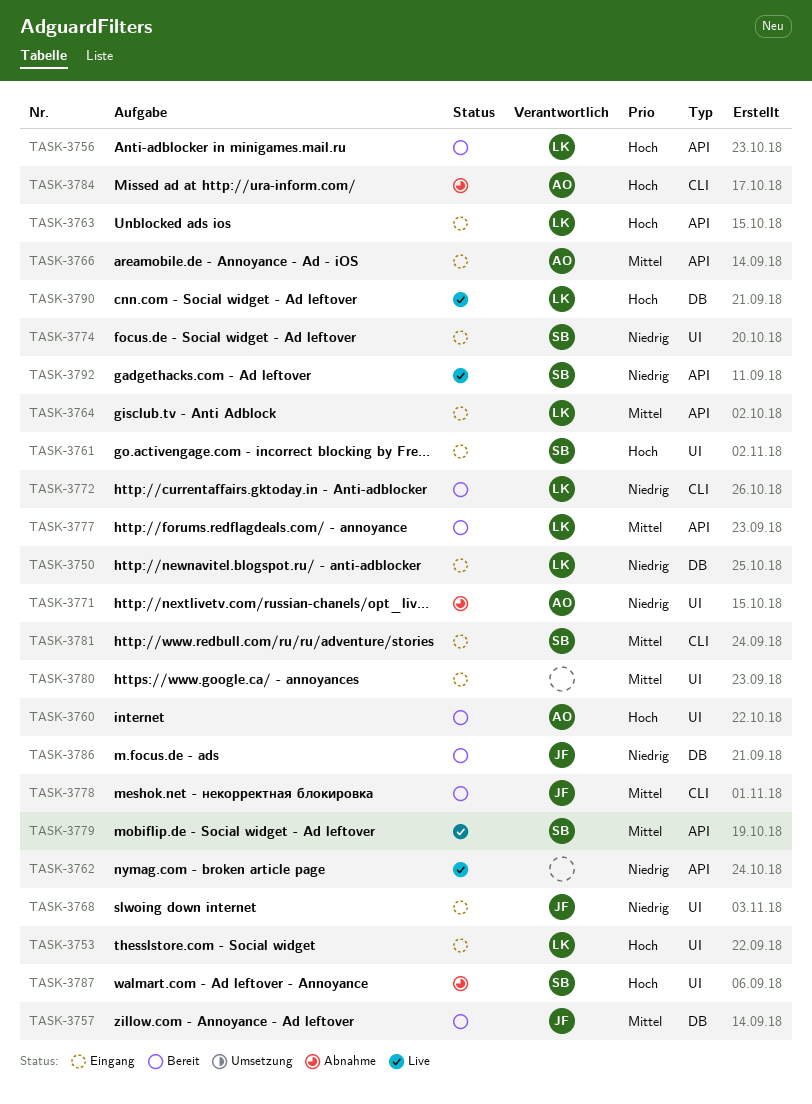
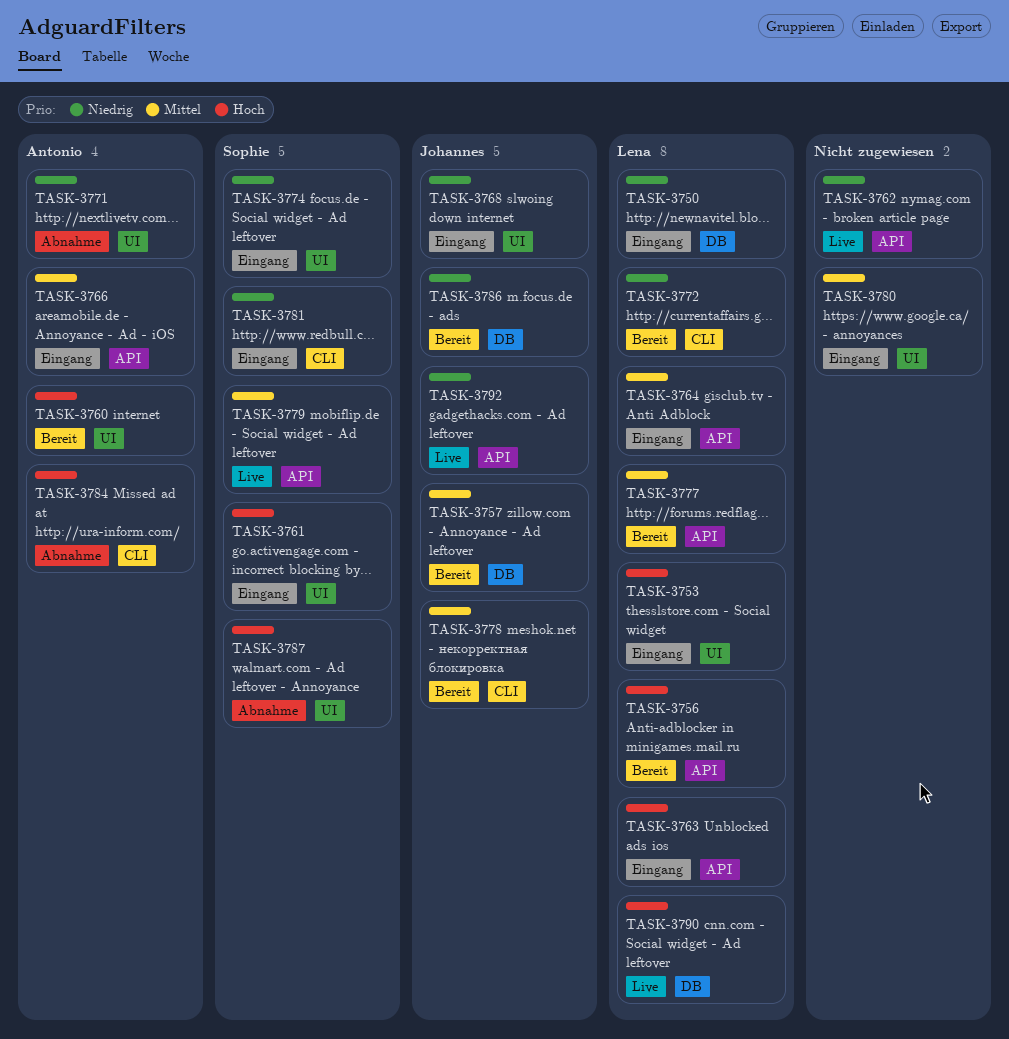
TASK-3781, priority: Mittel -> Niedrig
TASK-3792, owner: Sophie -> Johannes

